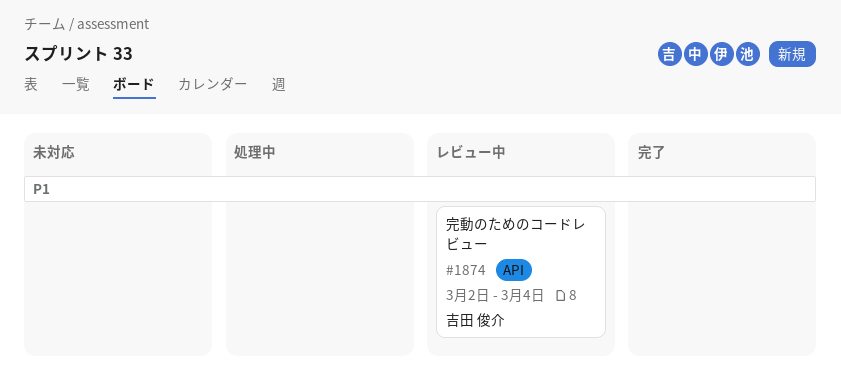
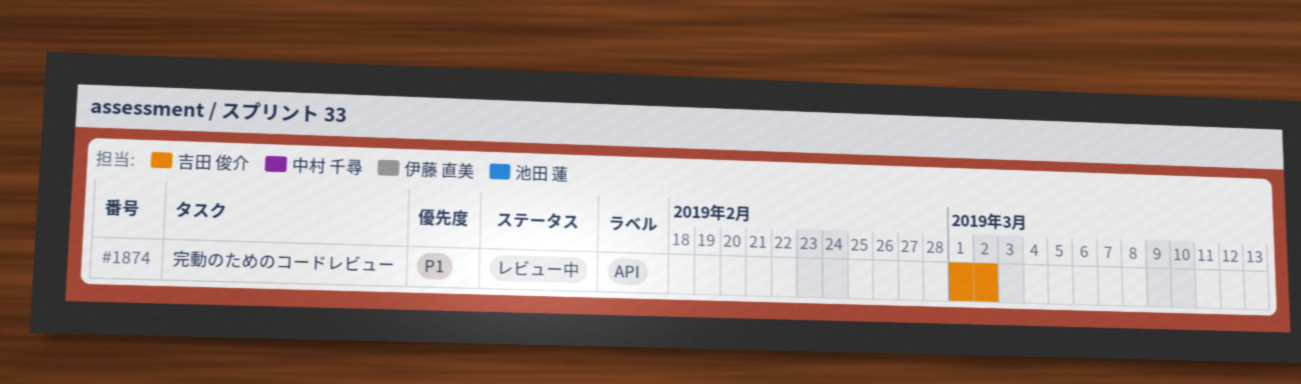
#1874, start: Mar 2 -> Mar 1
#1874, due: Mar 4 -> Mar 2

